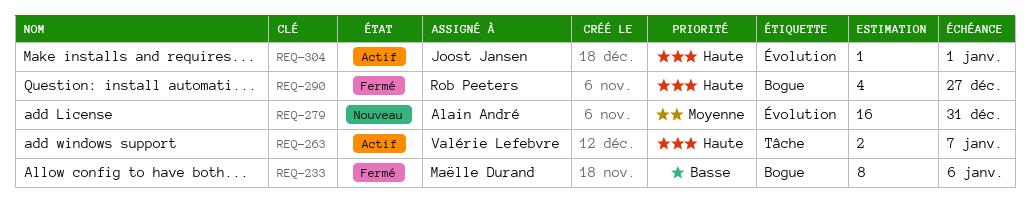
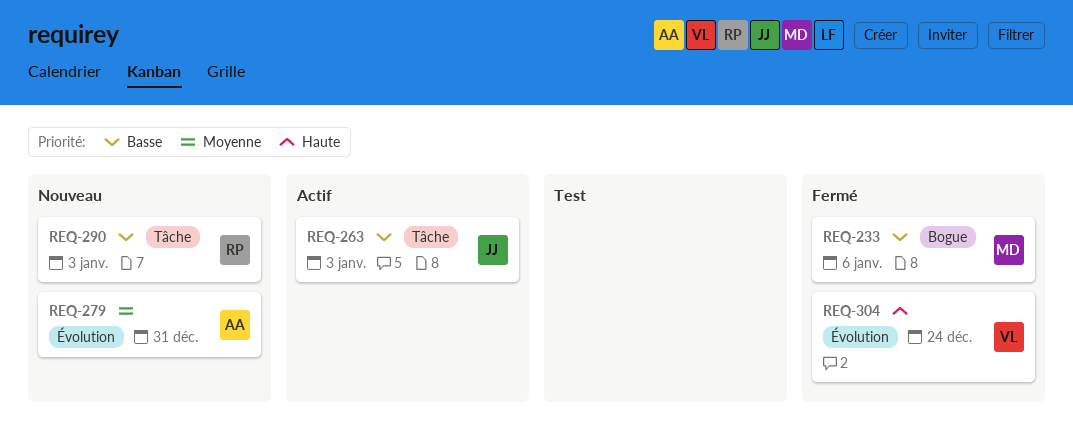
REQ-263, owner: Valérie Lefebvre -> Joost Jansen
REQ-263, priority: Haute -> Basse
REQ-263, due: Jan 7 -> Jan 3
REQ-290, status: Fermé -> Nouveau
REQ-290, priority: Haute -> Basse
REQ-290, label: Bogue -> Tâche
REQ-290, due: Dec 27 -> Jan 3
REQ-304, status: Actif -> Fermé
REQ-304, owner: Joost Jansen -> Valérie Lefebvre
REQ-304, due: Jan 1 -> Dec 24

